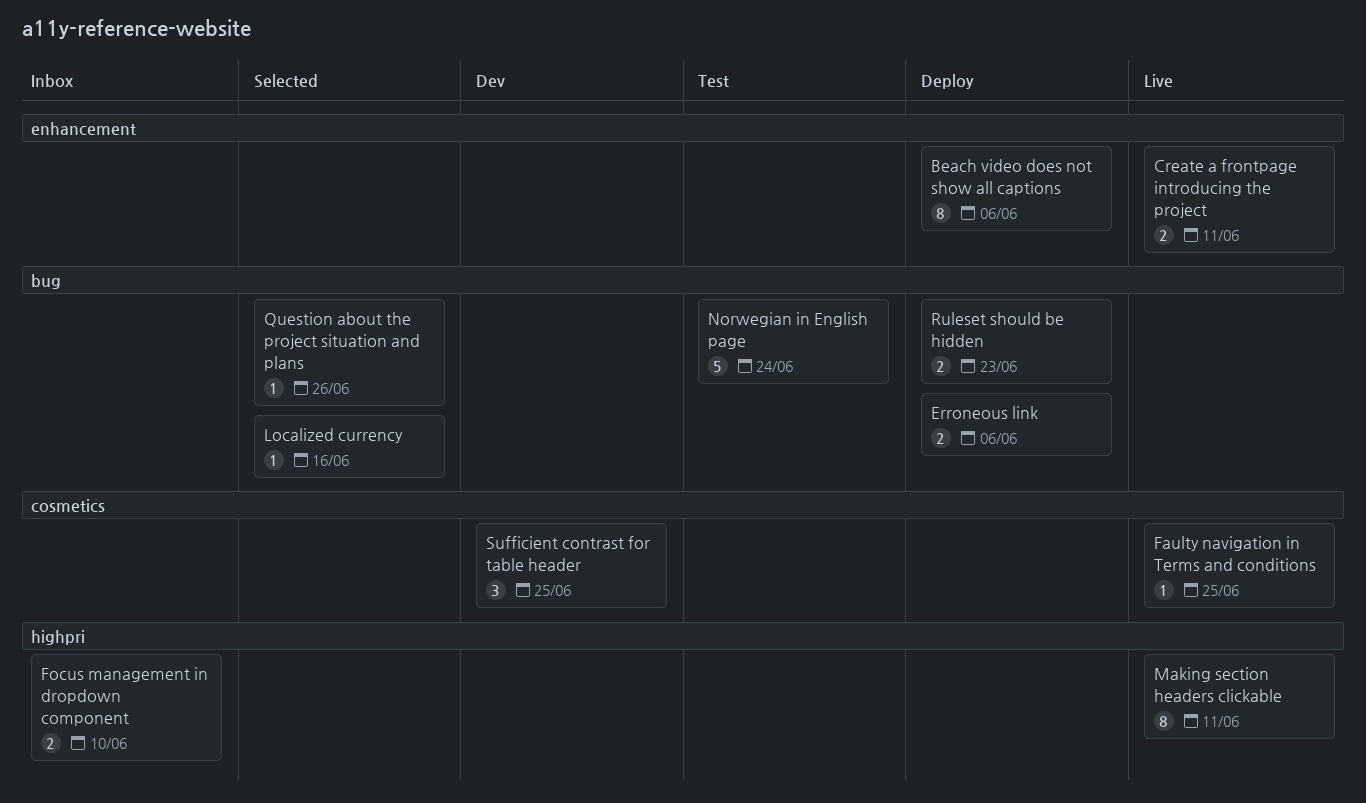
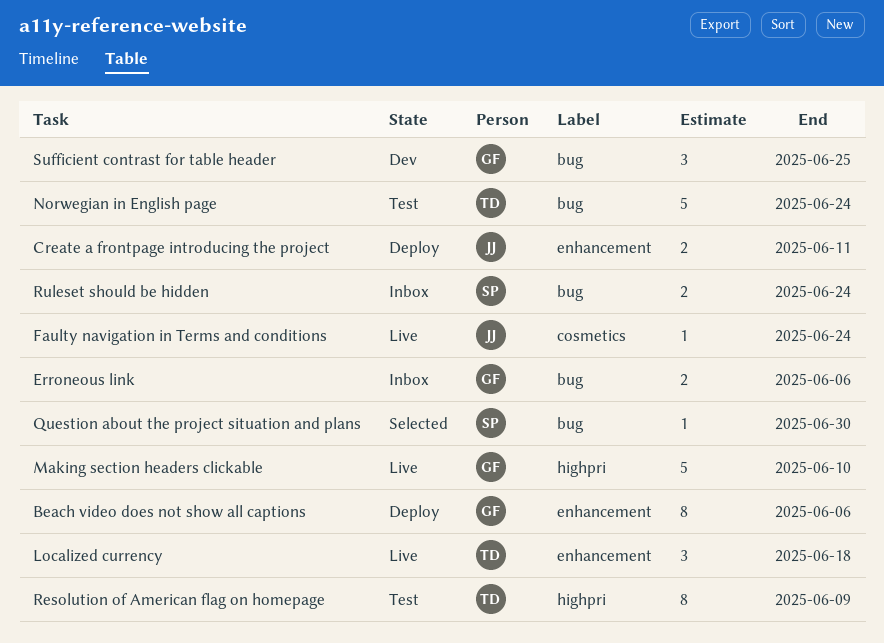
Create a frontpage introducing the project, status: Live -> Deploy
Erroneous link, status: Deploy -> Inbox
Faulty navigation in Terms and conditions, due: Jun 25 -> Jun 24
Focus management in dropdown component: present -> none
Localized currency, status: Selected -> Live
Localized currency, label: bug -> enhancement
Localized currency, estimate: 1 -> 3
Localized currency, due: Jun 16 -> Jun 18
Making section headers clickable, estimate: 8 -> 5
Making section headers clickable, due: Jun 11 -> Jun 10
Question about the project situation and plans, due: Jun 26 -> Jun 30
Resolution of American flag on homepage: none -> present
Ruleset should be hidden, status: Deploy -> Inbox
Ruleset should be hidden, due: Jun 23 -> Jun 24
Sufficient contrast for table header, label: cosmetics -> bug

